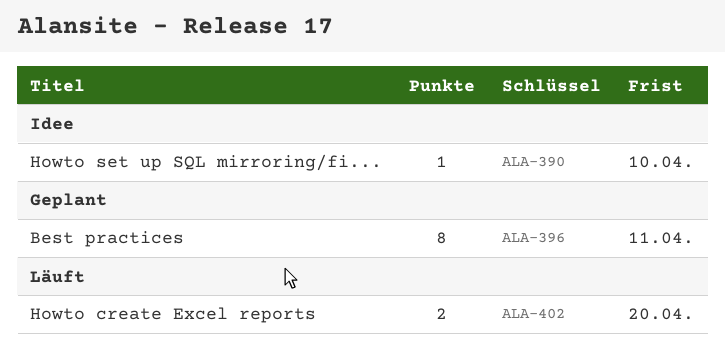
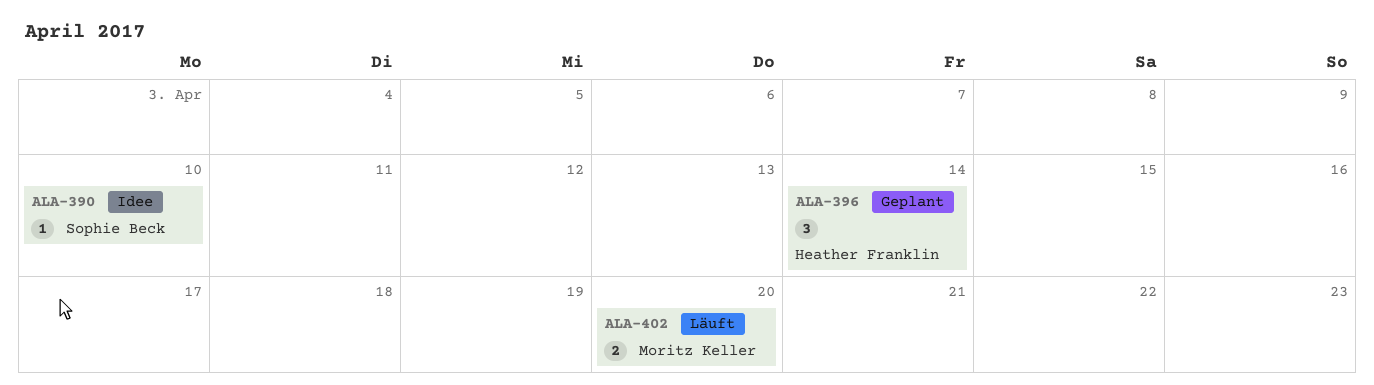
ALA-396, estimate: 8 -> 3
ALA-396, due: Apr 11 -> Apr 14

